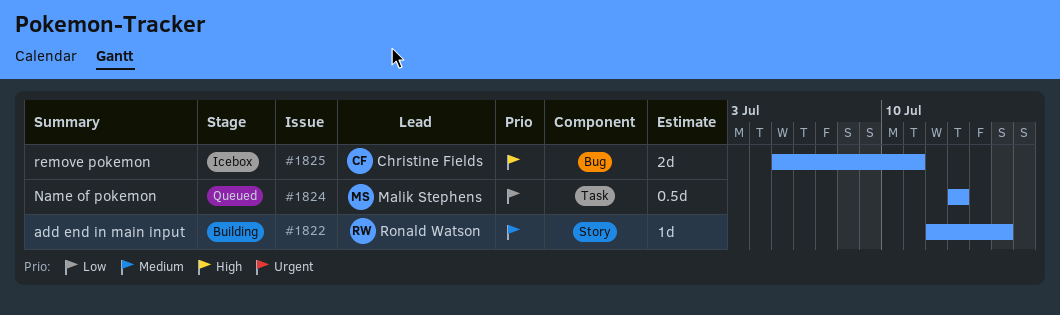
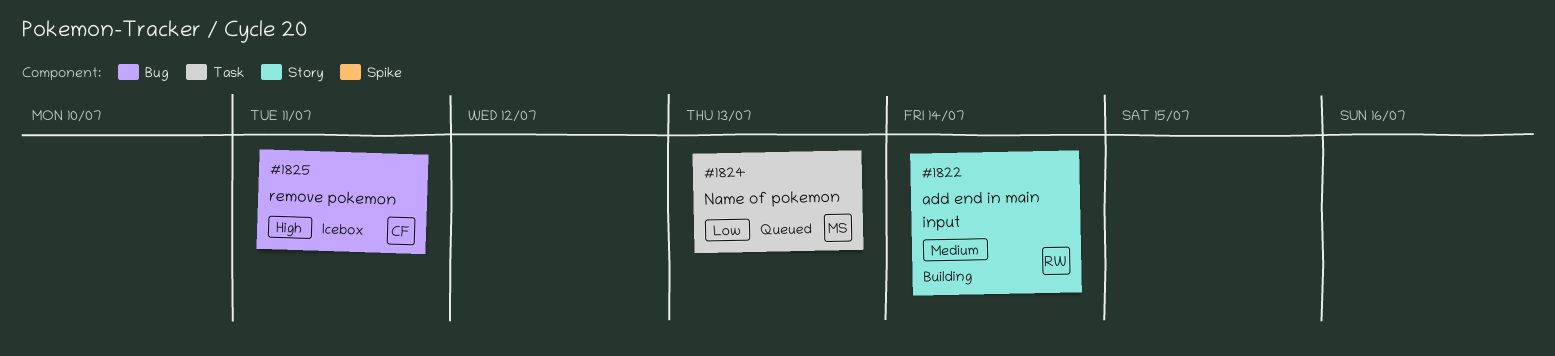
#1822, due: Jul 15 -> Jul 14

